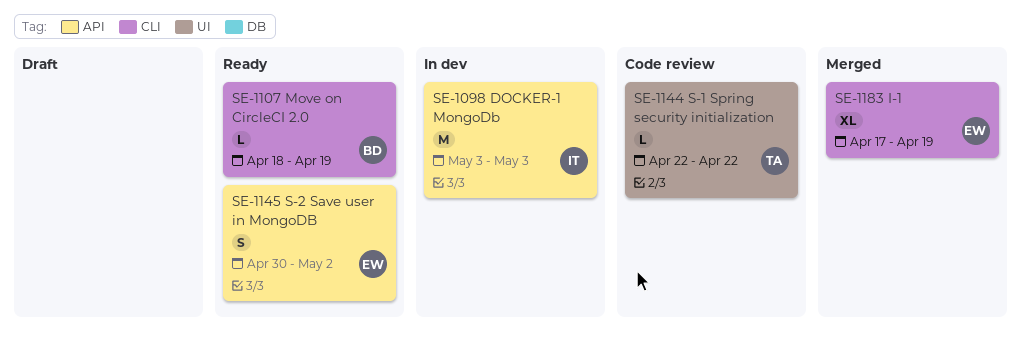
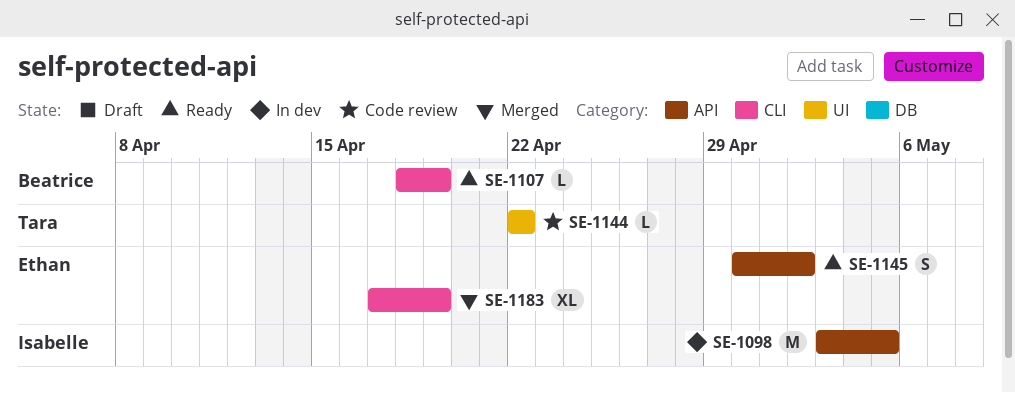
SE-1098, due: May 3 -> May 5

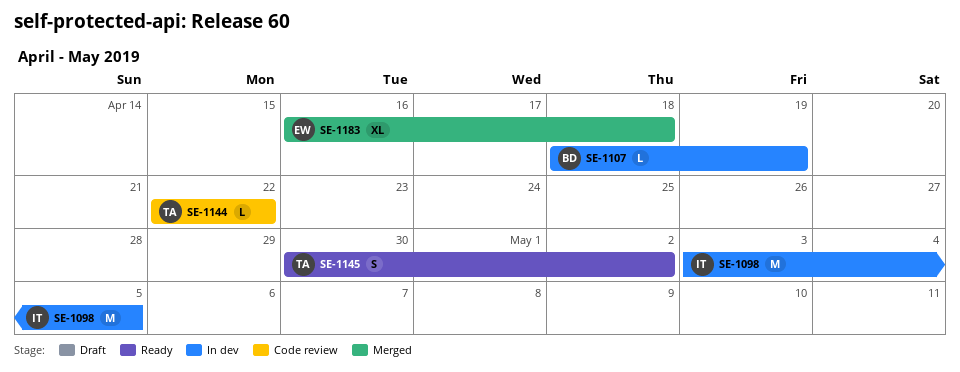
SE-1107, status: Ready -> In dev
SE-1145, owner: Ethan -> Tara
SE-1183, start: Apr 17 -> Apr 16
SE-1183, due: Apr 19 -> Apr 18

